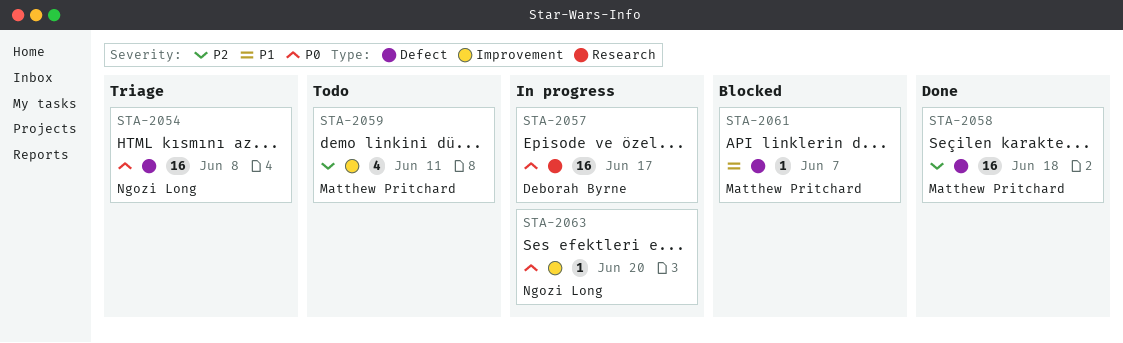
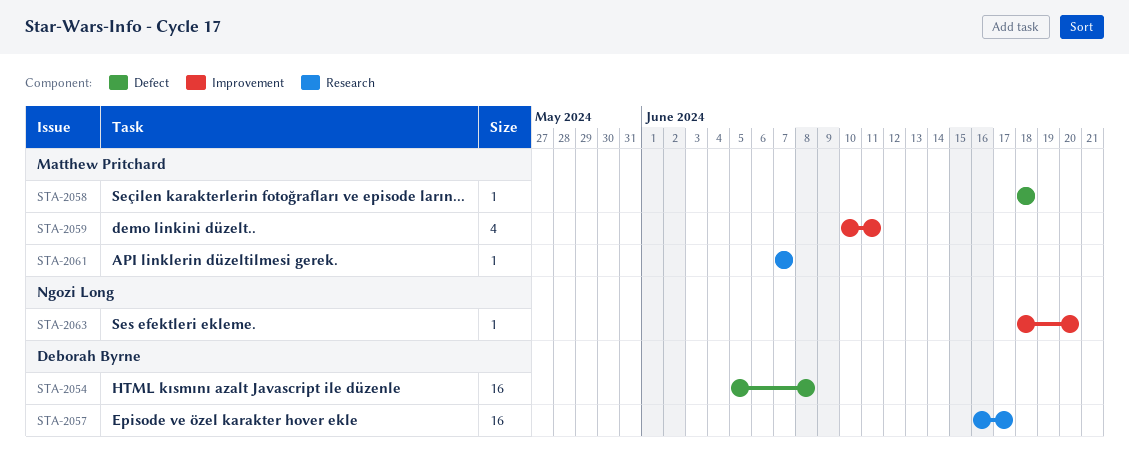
STA-2054, owner: Ngozi Long -> Deborah Byrne
STA-2058, estimate: 16 -> 1
STA-2061, label: Defect -> Research

